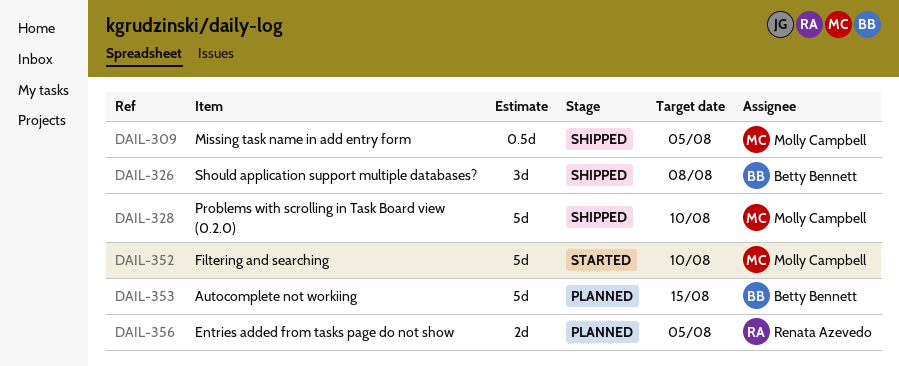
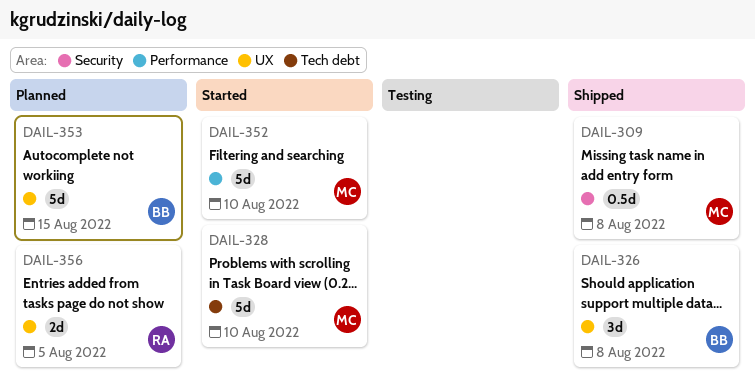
DAIL-309, due: Aug 5 -> Aug 8
DAIL-328, status: Shipped -> Started

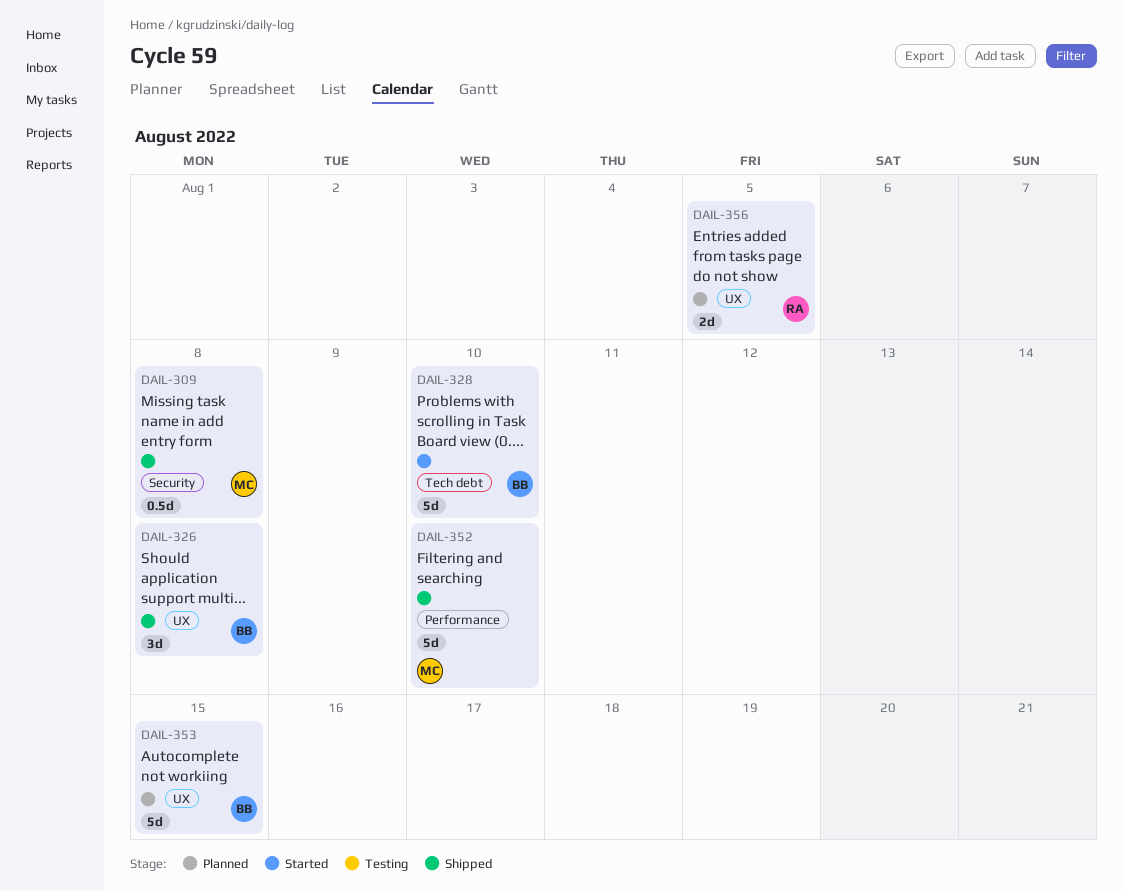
DAIL-328, owner: MC -> BB
DAIL-352, status: Started -> Shipped

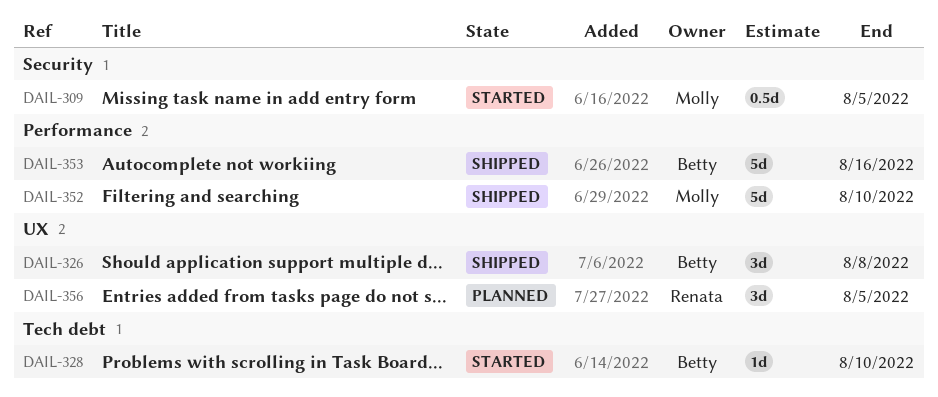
DAIL-309, status: Shipped -> Started
DAIL-309, due: Aug 8 -> Aug 5
DAIL-328, estimate: 5d -> 1d
DAIL-353, status: Planned -> Shipped
DAIL-353, label: UX -> Performance
DAIL-353, due: Aug 15 -> Aug 16
DAIL-356, estimate: 2d -> 3d

